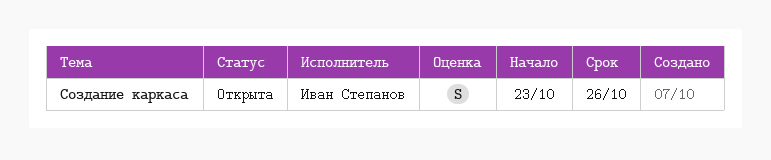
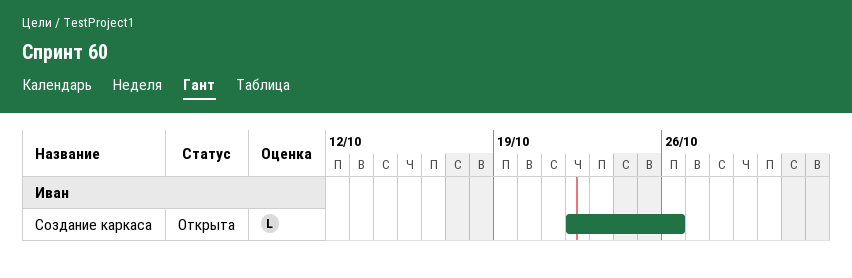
Создание каркаса, estimate: S -> L
Создание каркаса, start: Oct 23 -> Oct 22

